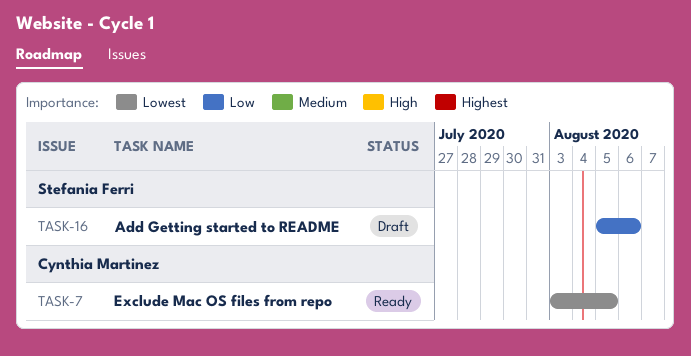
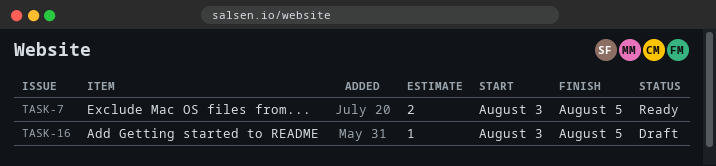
TASK-16, start: Aug 5 -> Aug 3
TASK-16, due: Aug 6 -> Aug 5

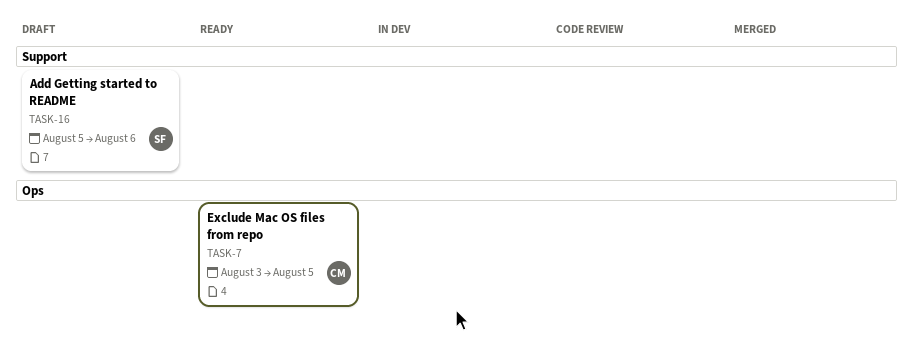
TASK-16, start: Aug 3 -> Aug 5
TASK-16, due: Aug 5 -> Aug 6

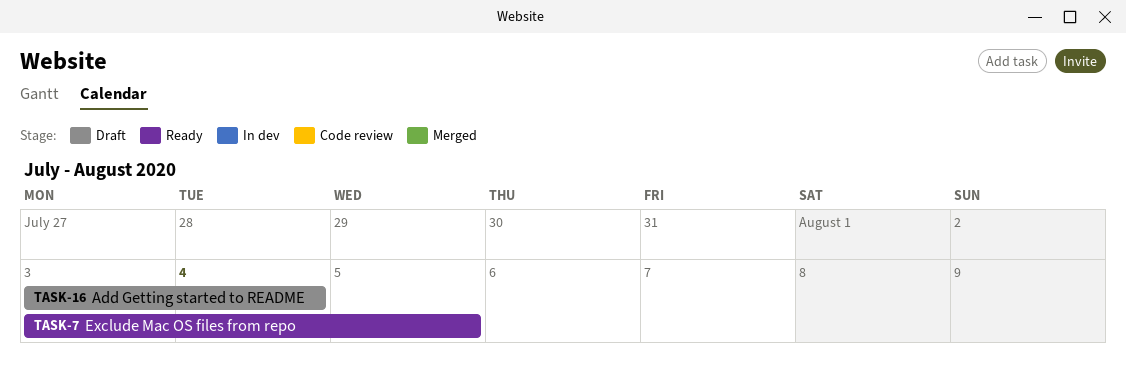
TASK-16, start: Aug 5 -> Aug 3
TASK-16, due: Aug 6 -> Aug 4

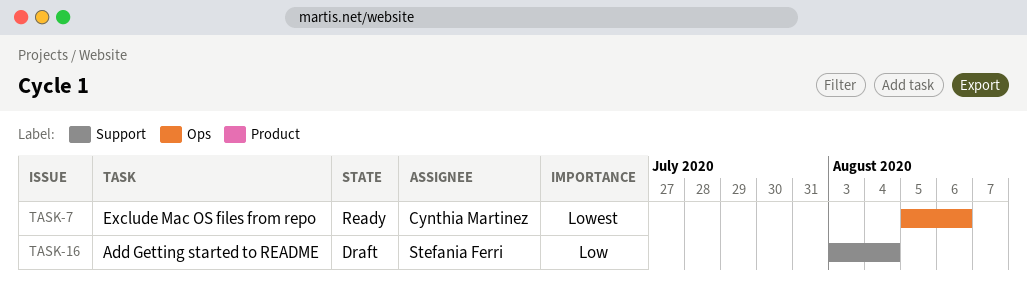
TASK-7, start: Aug 3 -> Aug 5
TASK-7, due: Aug 5 -> Aug 6

